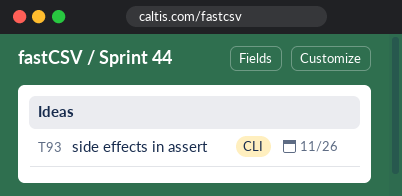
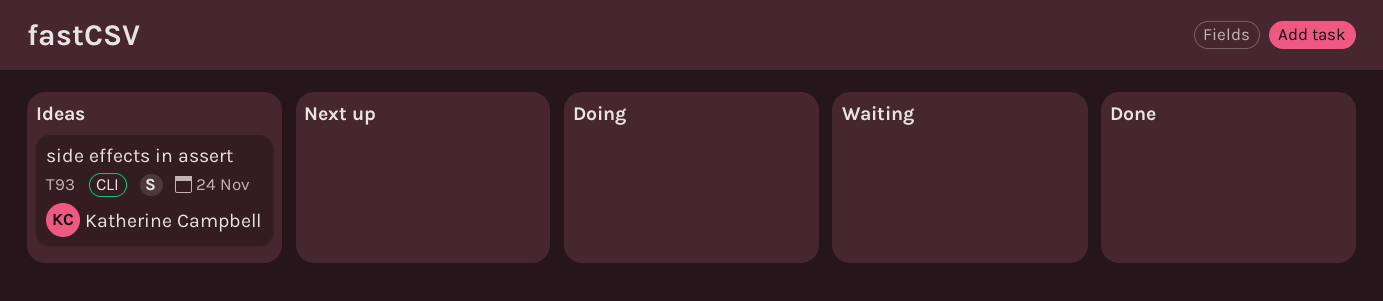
T93, due: Nov 26 -> Nov 24

